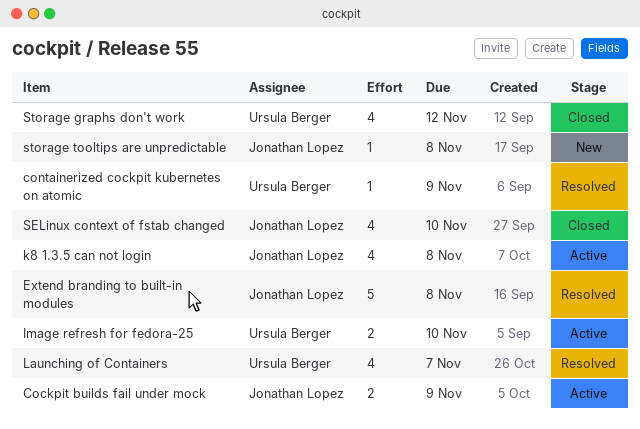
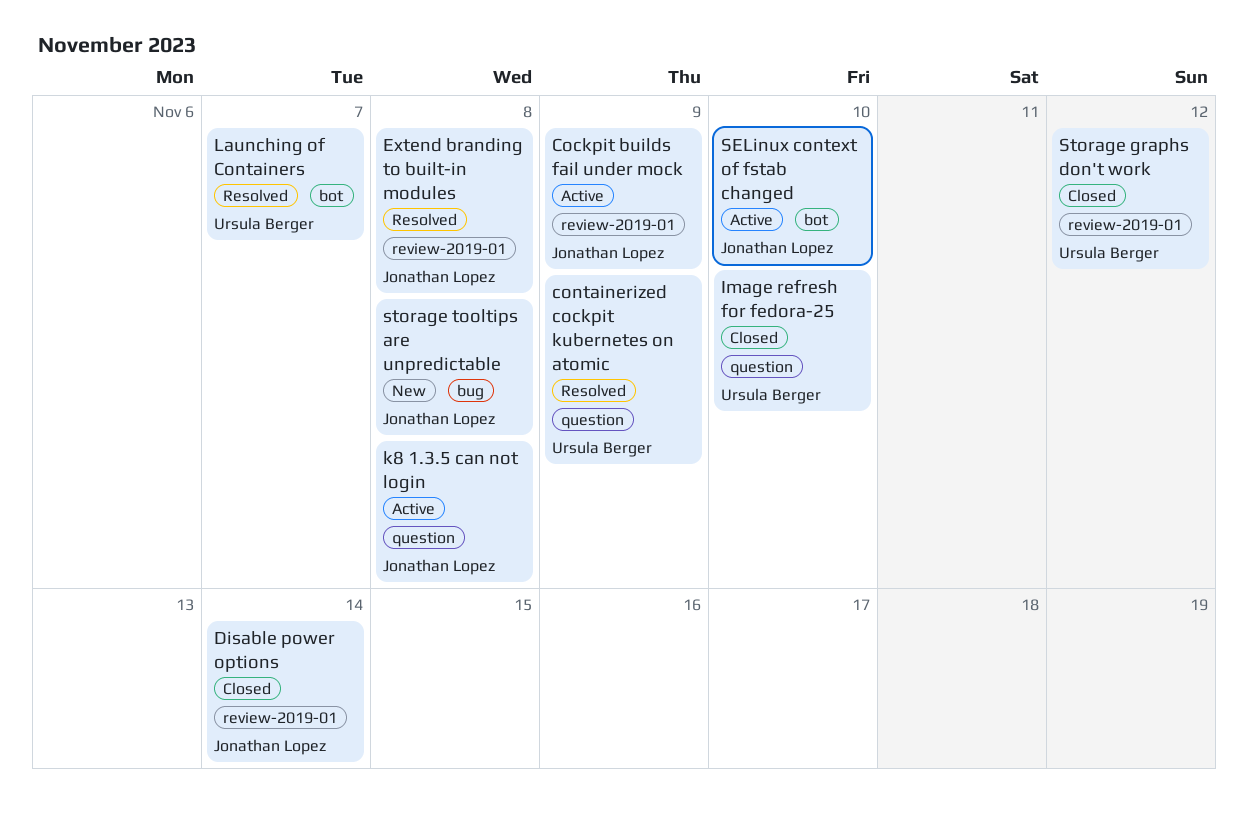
Disable power options: none -> present
Image refresh for fedora-25, status: Active -> Closed
SELinux context of fstab changed, status: Closed -> Active

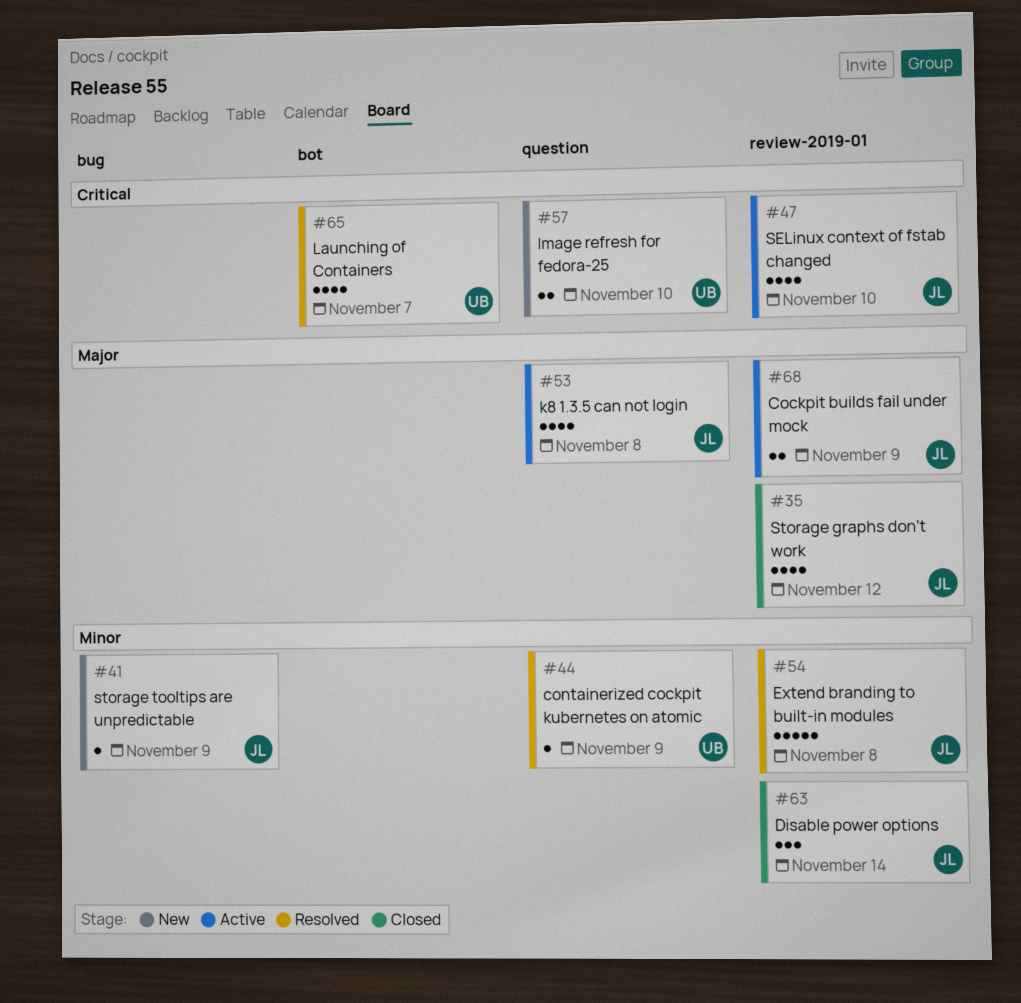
Image refresh for fedora-25, status: Closed -> New
SELinux context of fstab changed, label: bot -> review-2019-01
Storage graphs don't work, owner: Ursula Berger -> Jonathan Lopez
storage tooltips are unpredictable, due: Nov 8 -> Nov 9

